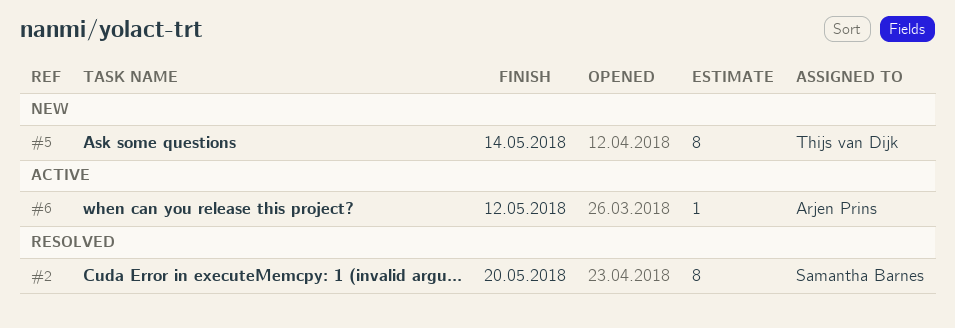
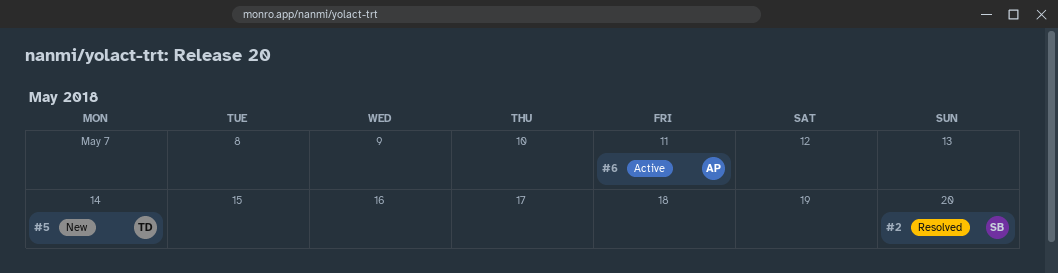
#6, due: May 12 -> May 11

